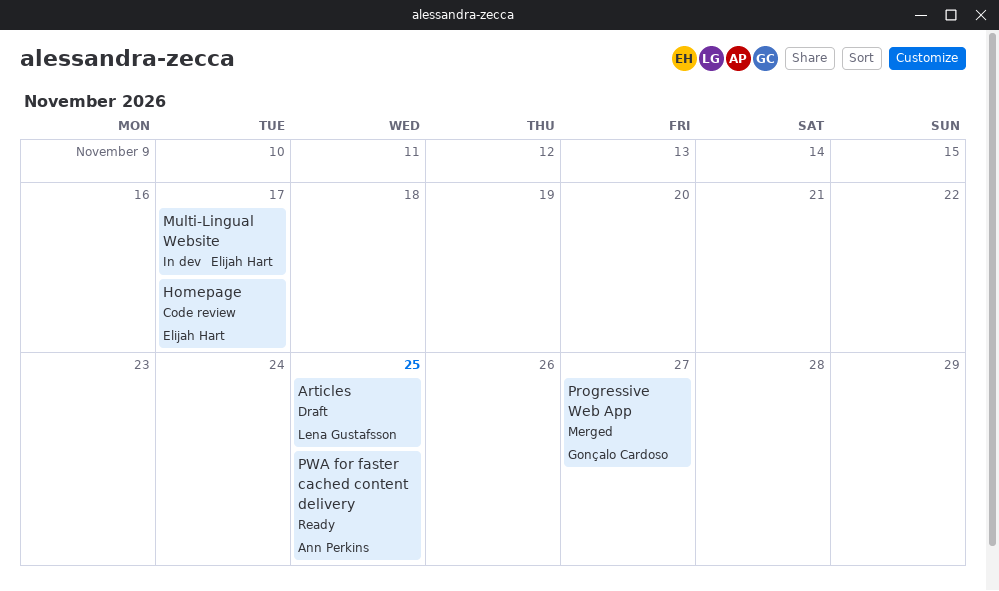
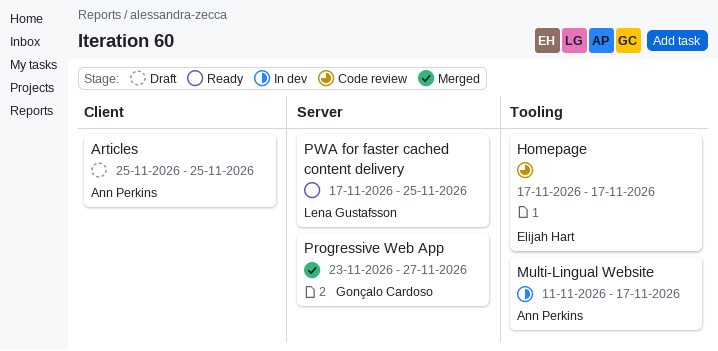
Articles, owner: Lena Gustafsson -> Ann Perkins
Multi-Lingual Website, owner: Elijah Hart -> Ann Perkins
PWA for faster cached content delivery, owner: Ann Perkins -> Lena Gustafsson

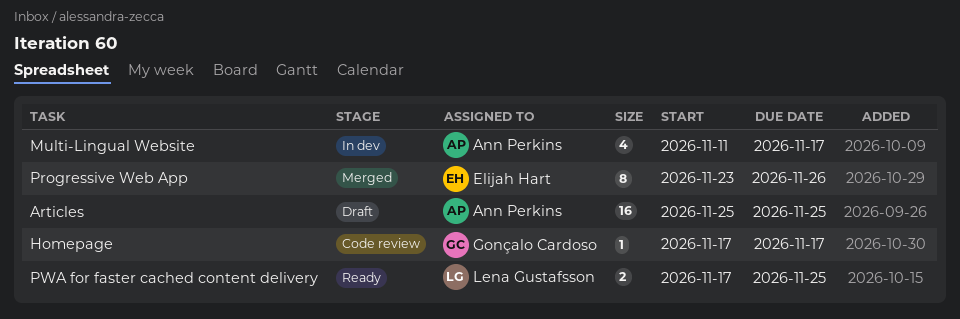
Homepage, owner: Elijah Hart -> Gonçalo Cardoso
Progressive Web App, owner: Gonçalo Cardoso -> Elijah Hart
Progressive Web App, due: Nov 27 -> Nov 26

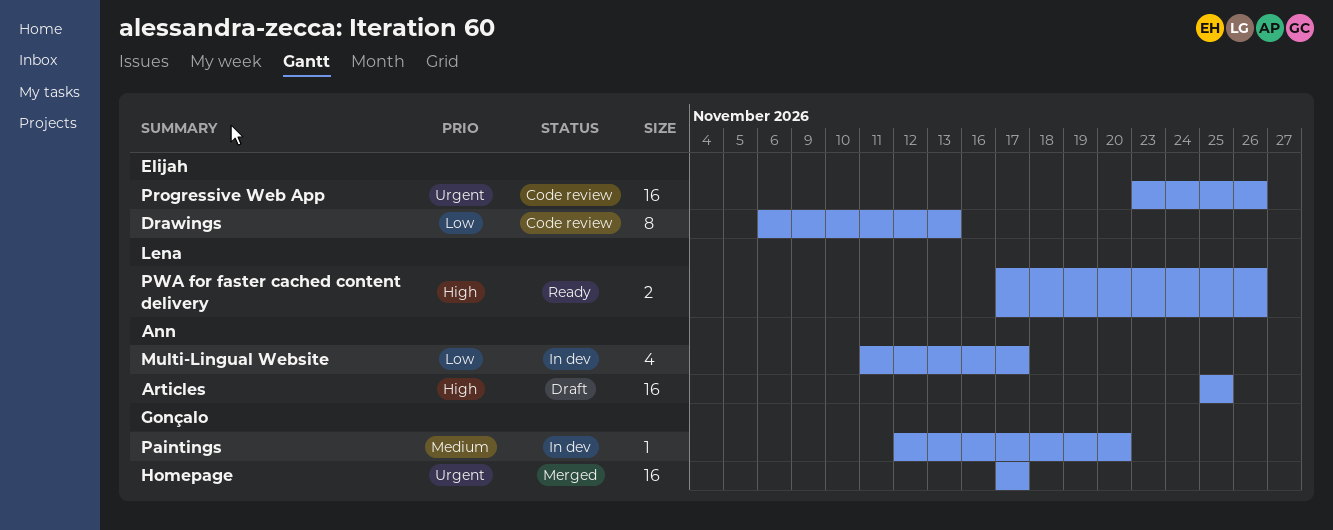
Drawings: none -> present
Homepage, status: Code review -> Merged
Homepage, estimate: 1 -> 16
Paintings: none -> present
Progressive Web App, status: Merged -> Code review
Progressive Web App, estimate: 8 -> 16
PWA for faster cached content delivery, due: Nov 25 -> Nov 26

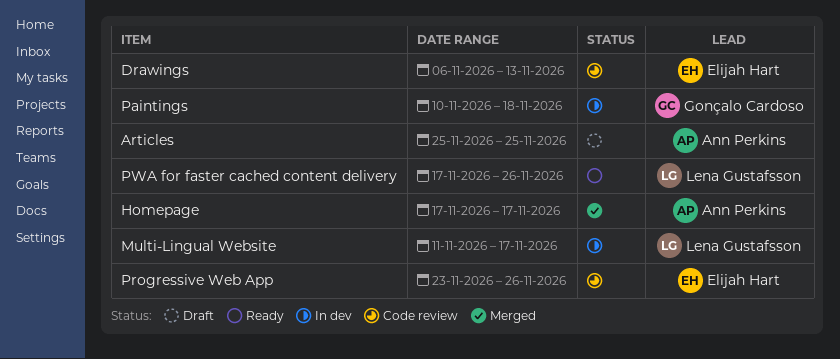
Homepage, owner: Gonçalo Cardoso -> Ann Perkins
Multi-Lingual Website, owner: Ann Perkins -> Lena Gustafsson
Paintings, start: Nov 12 -> Nov 10
Paintings, due: Nov 20 -> Nov 18

